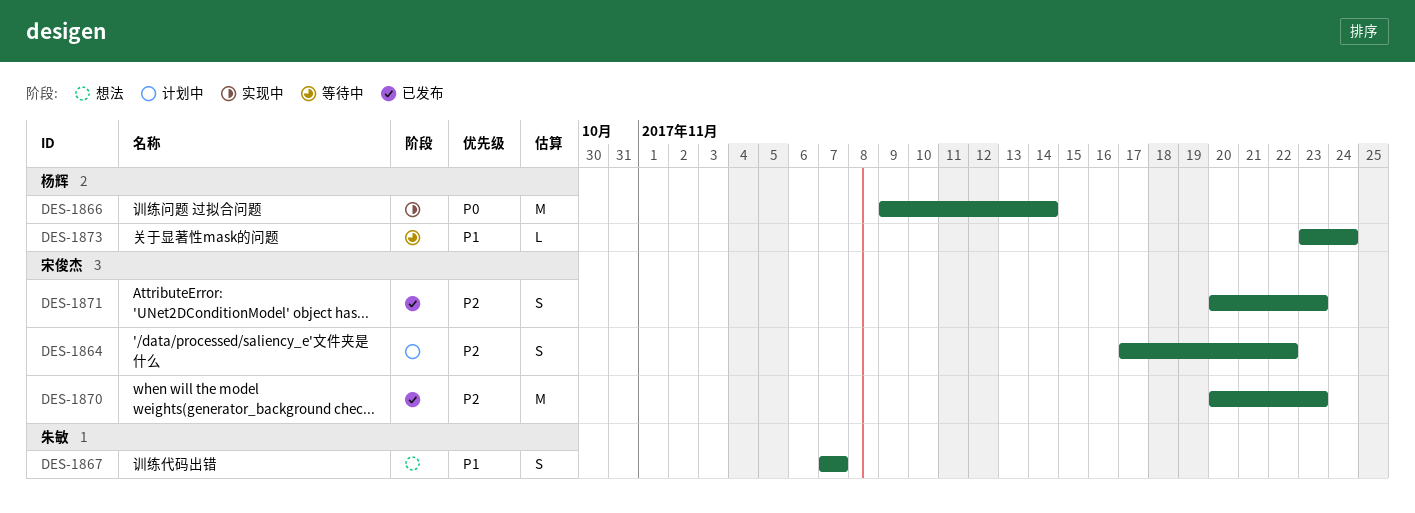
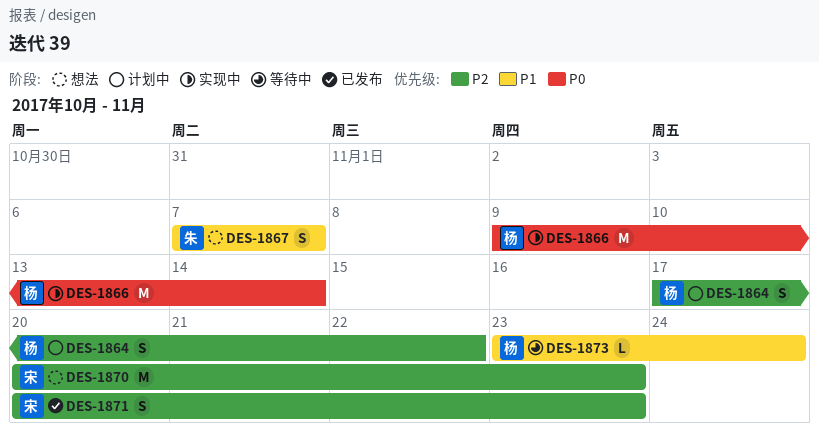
DES-1864, owner: 宋俊杰 -> 杨辉
DES-1870, status: 已发布 -> 想法

